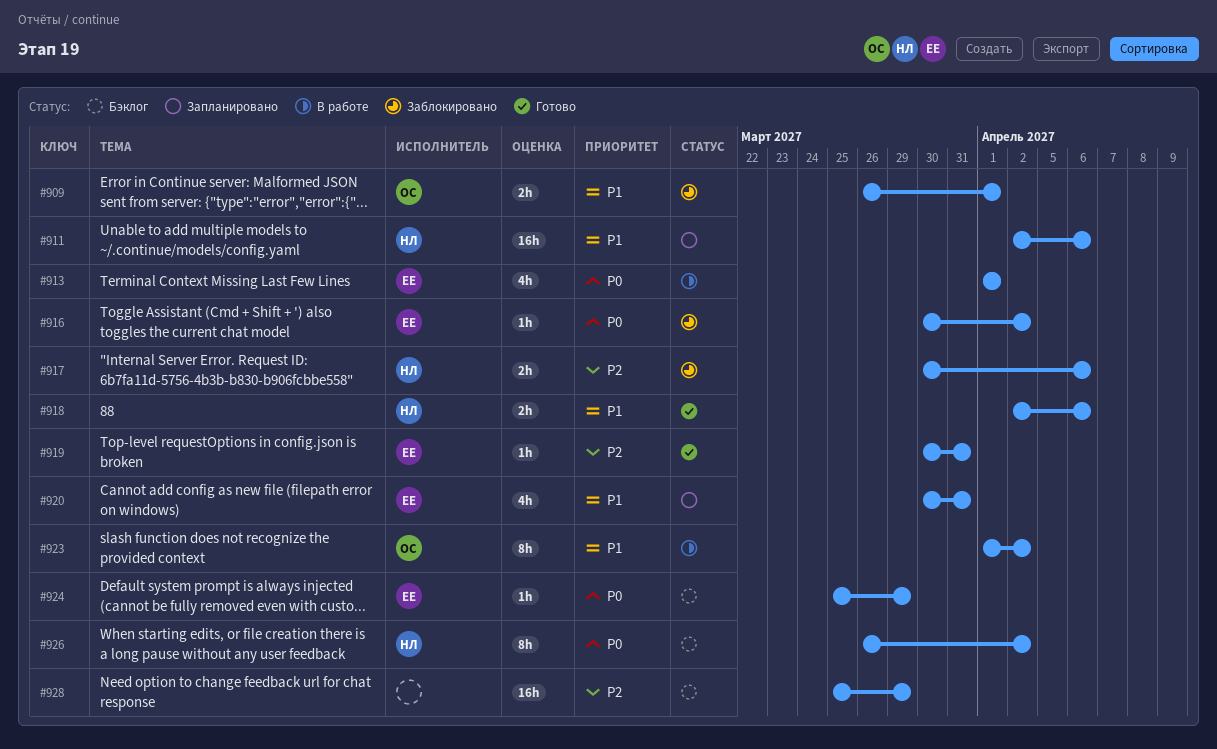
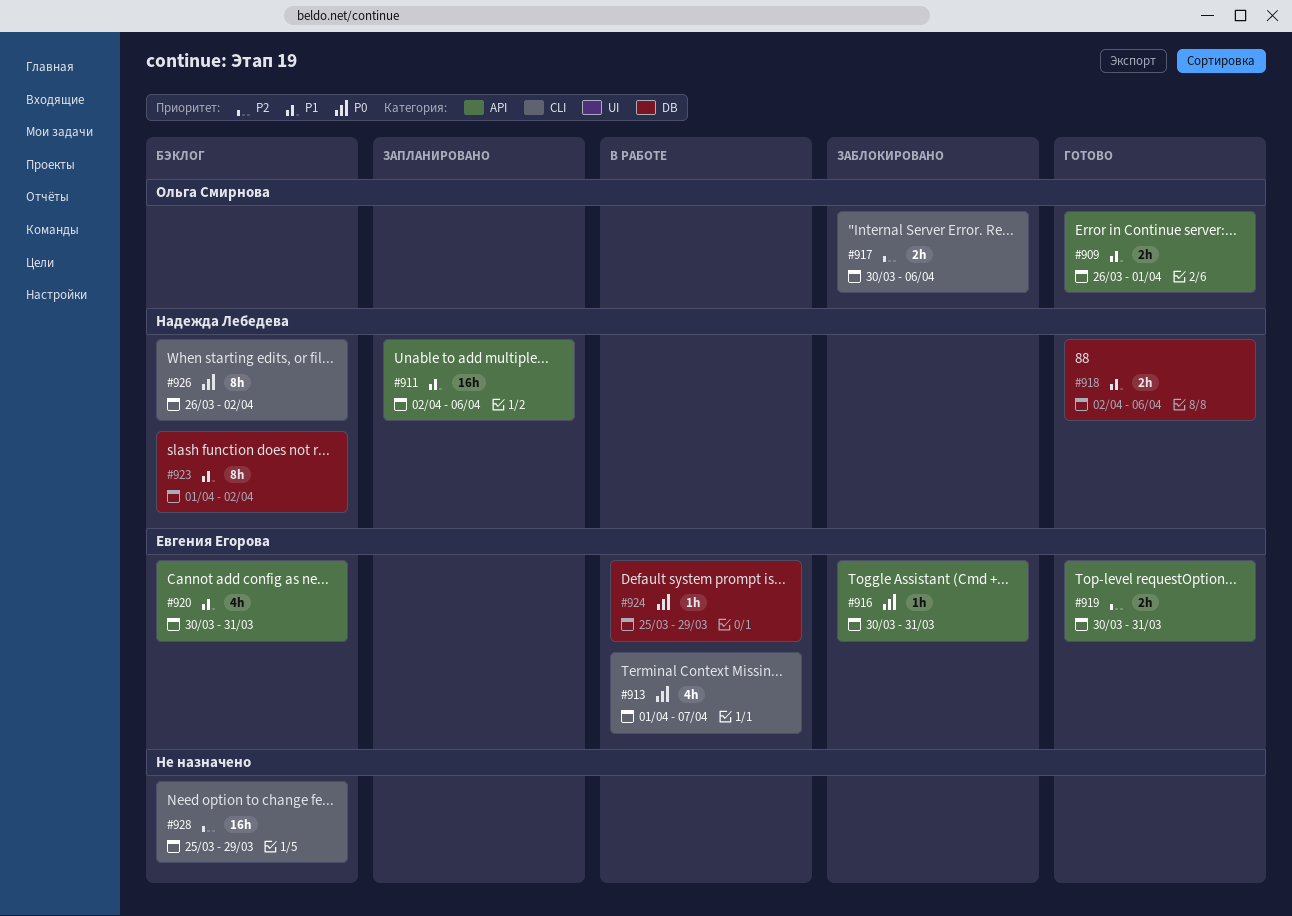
#909, status: Заблокировано -> Готово
#913, due: Apr 1 -> Apr 7
#916, due: Apr 2 -> Mar 31
#917, owner: Надежда Лебедева -> Ольга Смирнова
#919, estimate: 1h -> 2h
#920, status: Запланировано -> Бэклог
#923, status: В работе -> Бэклог
#923, owner: Ольга Смирнова -> Надежда Лебедева
#924, status: Бэклог -> В работе

